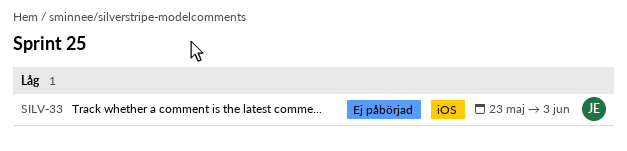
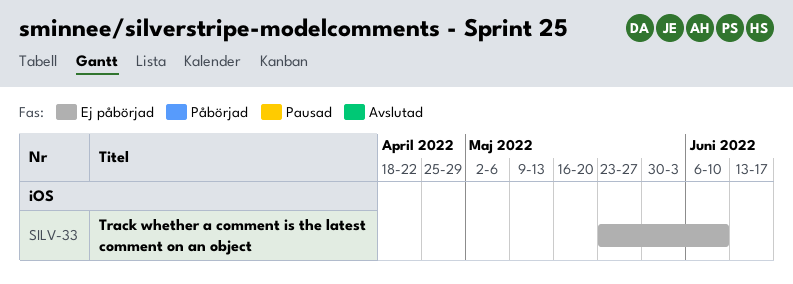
SILV-33, due: Jun 3 -> Jun 10

